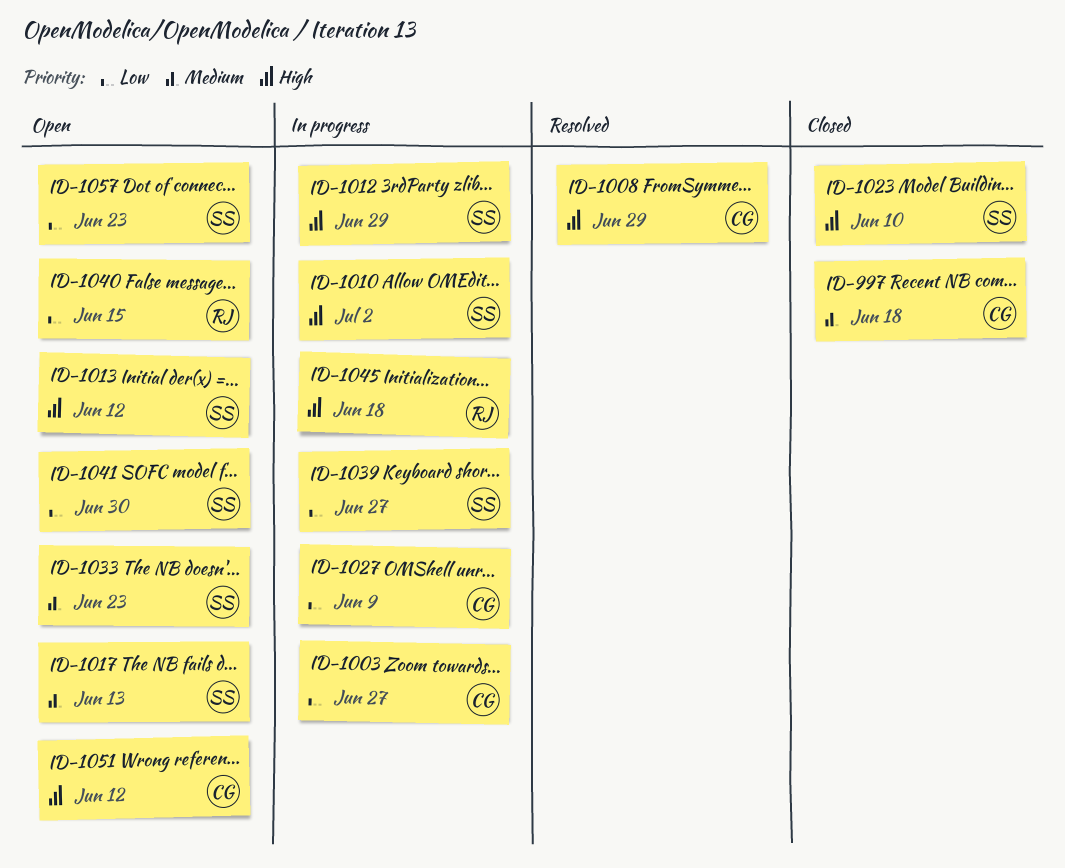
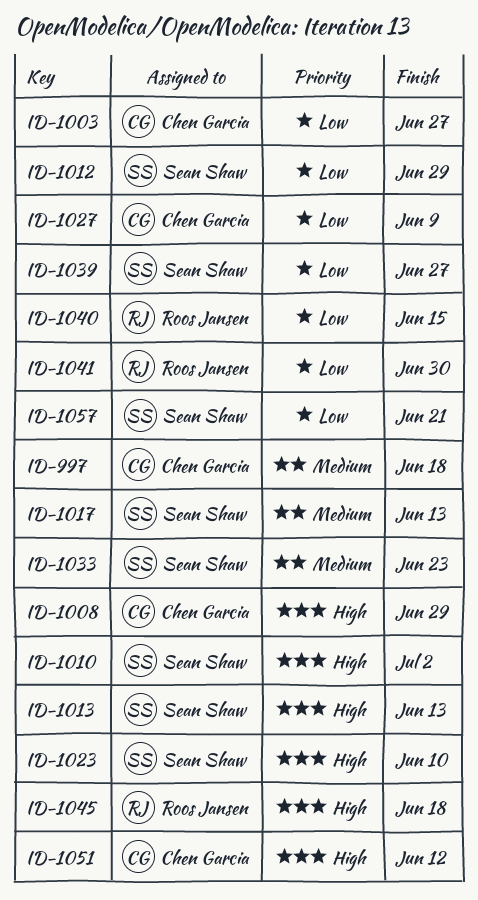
ID-1012, priority: High -> Low
ID-1013, due: Jun 12 -> Jun 13
ID-1041, owner: Sean Shaw -> Roos Jansen
ID-1057, due: Jun 23 -> Jun 21

